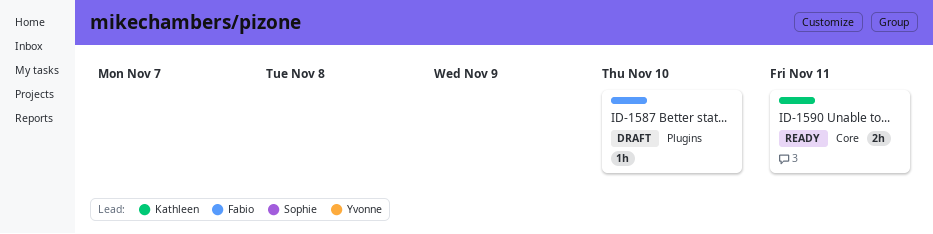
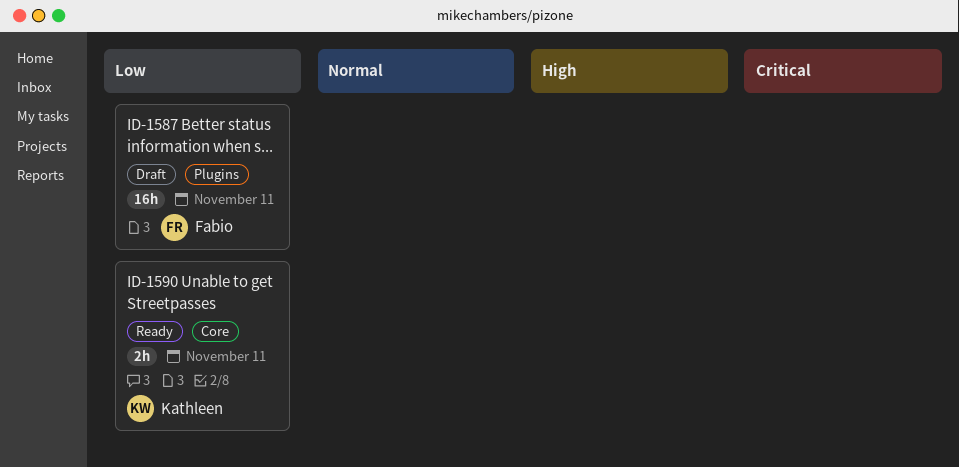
ID-1587, estimate: 1h -> 16h
ID-1587, due: Nov 10 -> Nov 11

